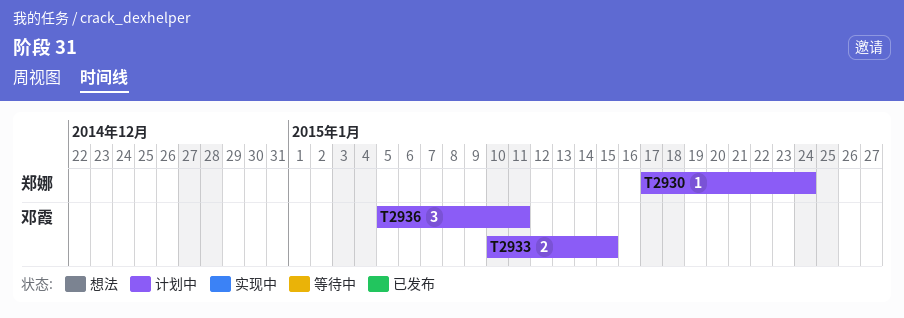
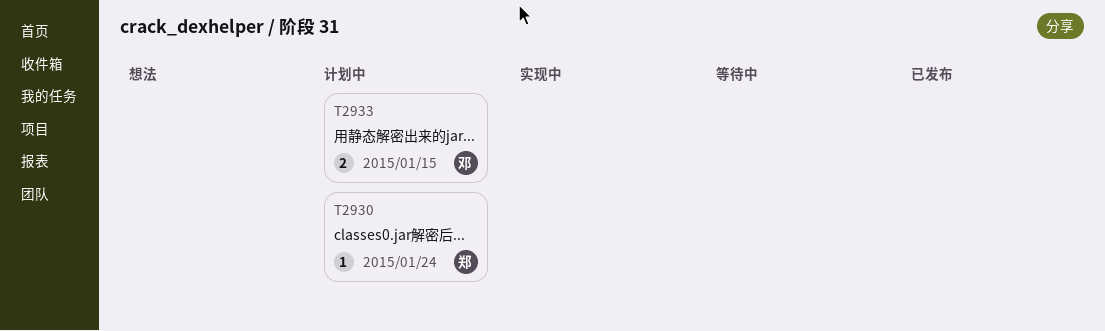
T2936: present -> none

